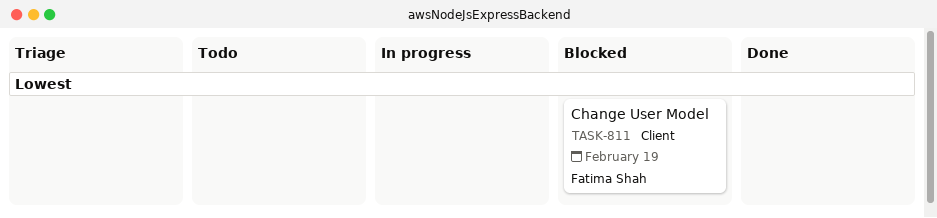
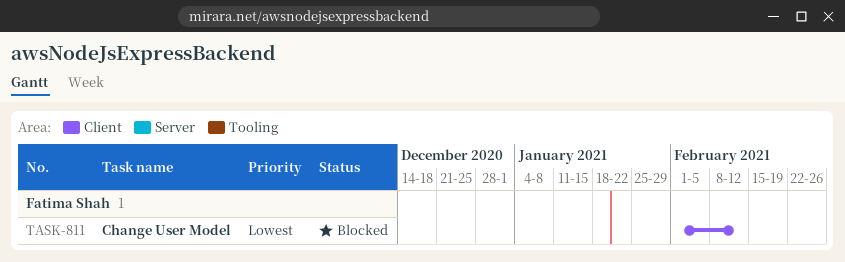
TASK-811, due: Feb 19 -> Feb 12

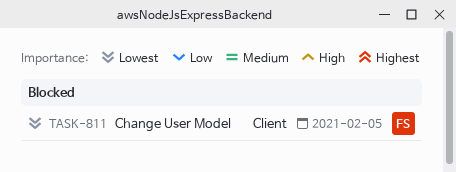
TASK-811, due: Feb 12 -> Feb 5

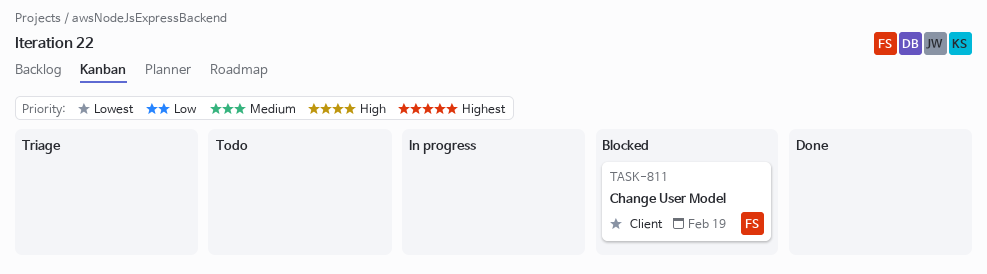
TASK-811, due: Feb 5 -> Feb 19

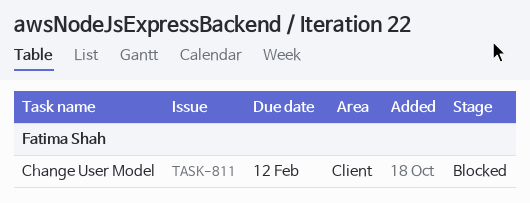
TASK-811, due: Feb 19 -> Feb 12

